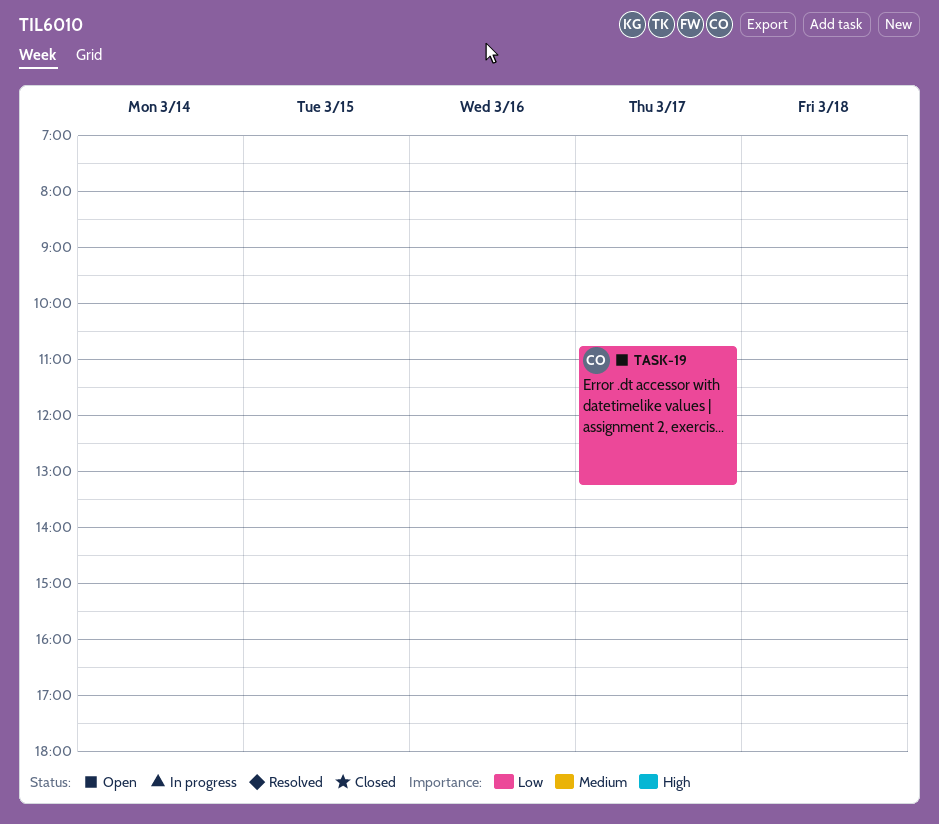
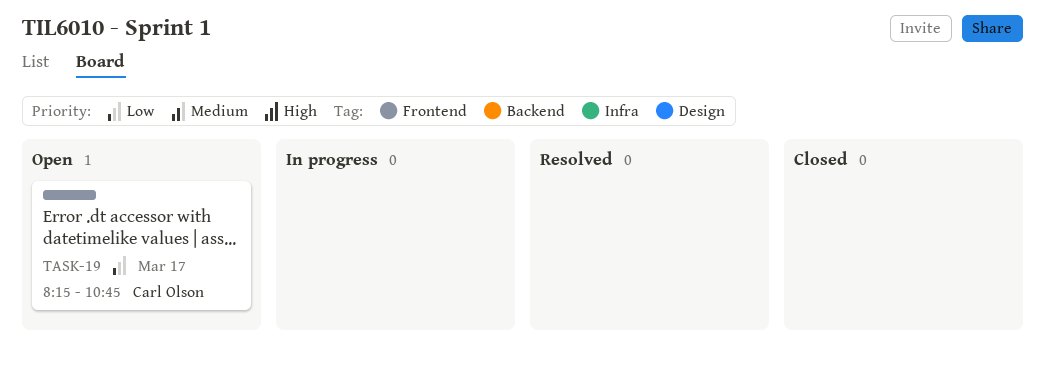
TASK-19, begins: 10:45 -> 08:15
TASK-19, ends: 13:15 -> 10:45

